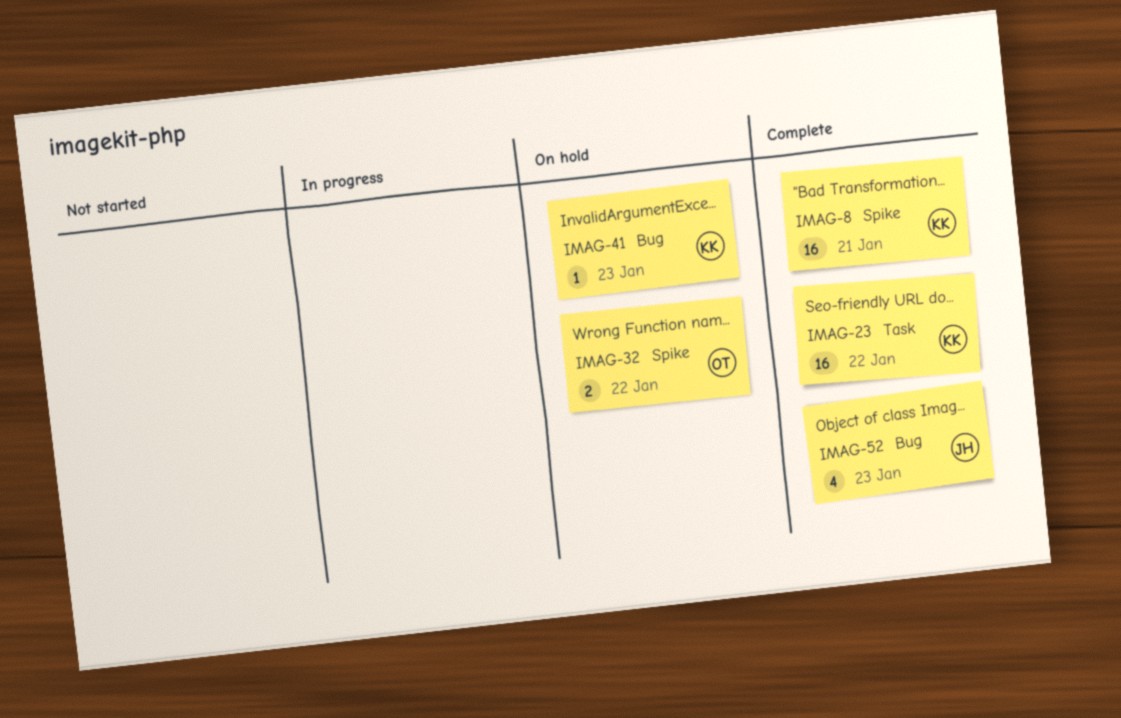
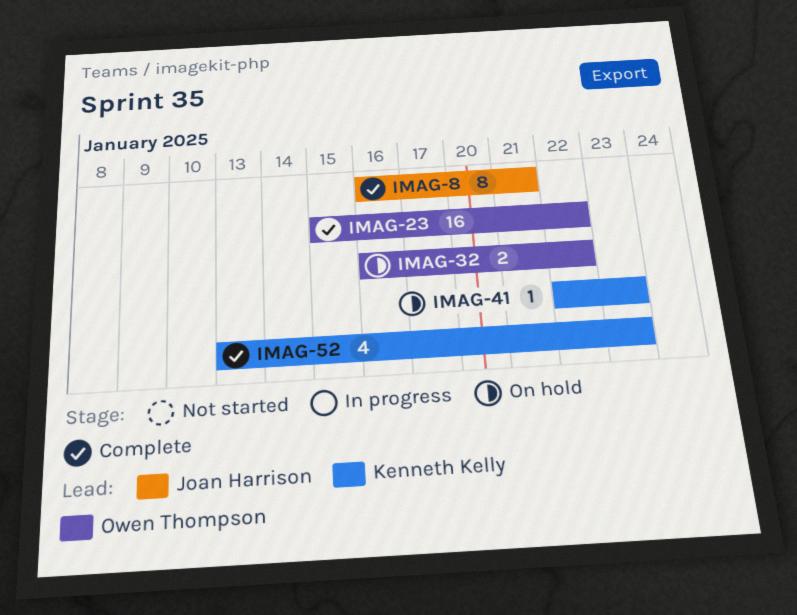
IMAG-8, owner: Kenneth Kelly -> Joan Harrison
IMAG-8, estimate: 16 -> 8
IMAG-23, owner: Kenneth Kelly -> Owen Thompson
IMAG-52, owner: Joan Harrison -> Kenneth Kelly

